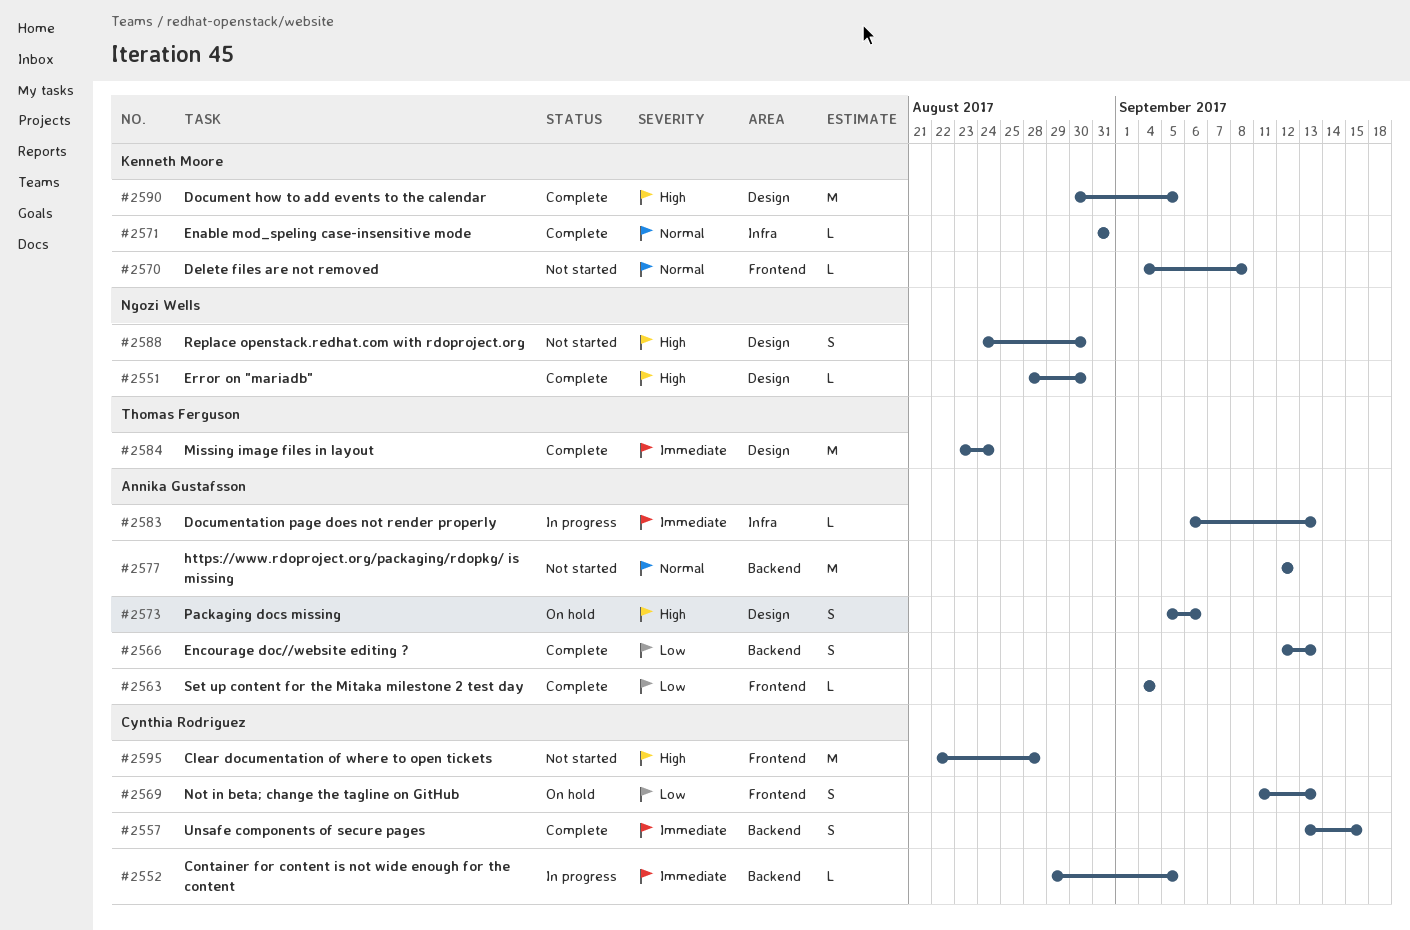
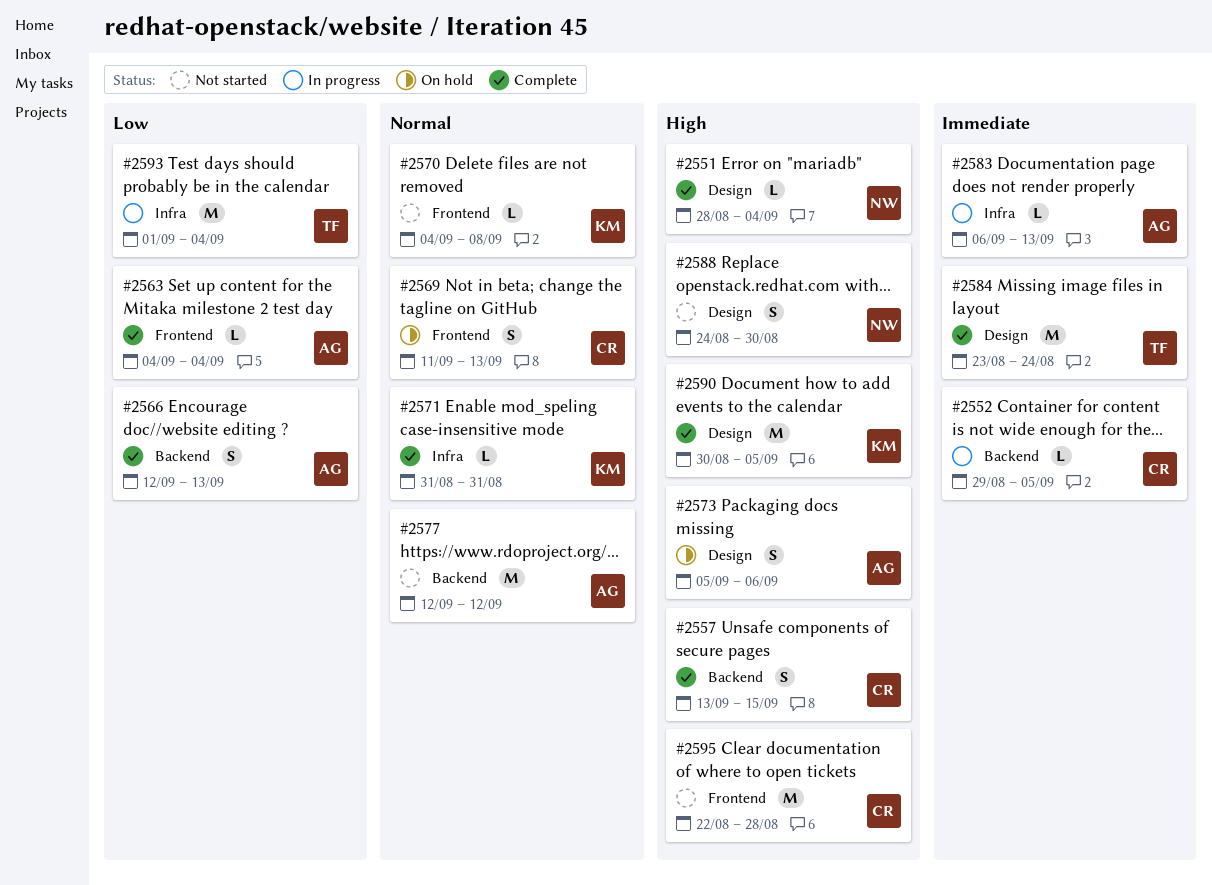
#2551, due: Aug 30 -> Sep 4
#2557, priority: Immediate -> High
#2569, priority: Low -> Normal
#2593: none -> present

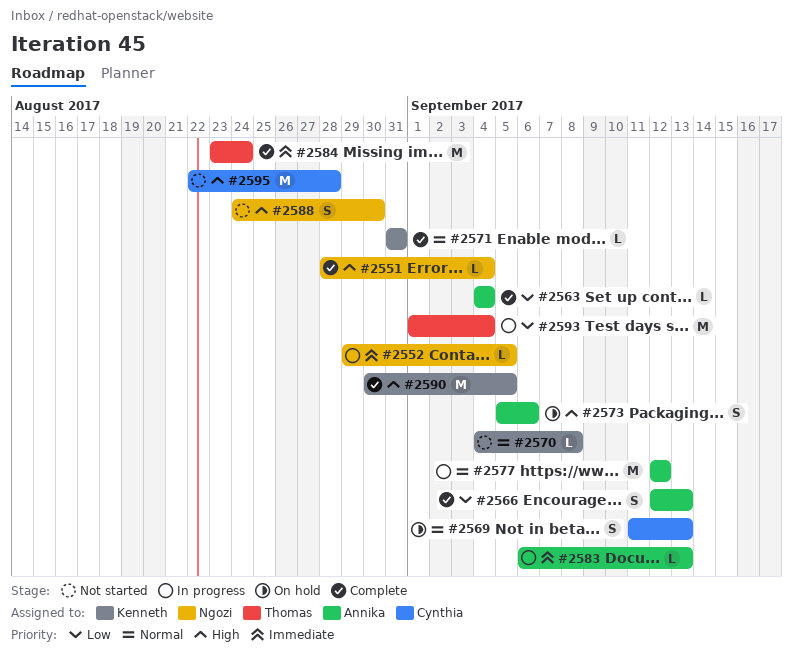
#2552, owner: Cynthia -> Ngozi
#2557: present -> none
#2577, status: Not started -> In progress

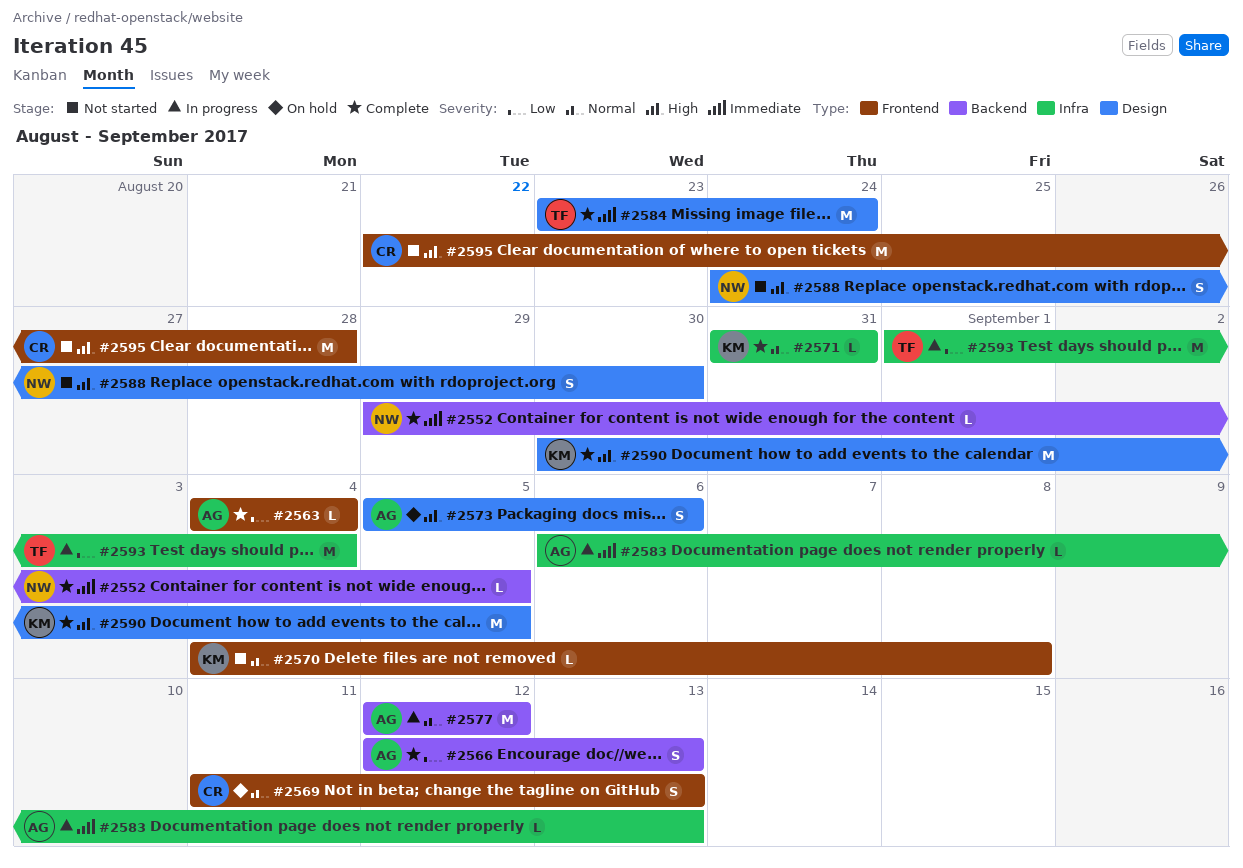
#2551: present -> none
#2552, status: In progress -> Complete

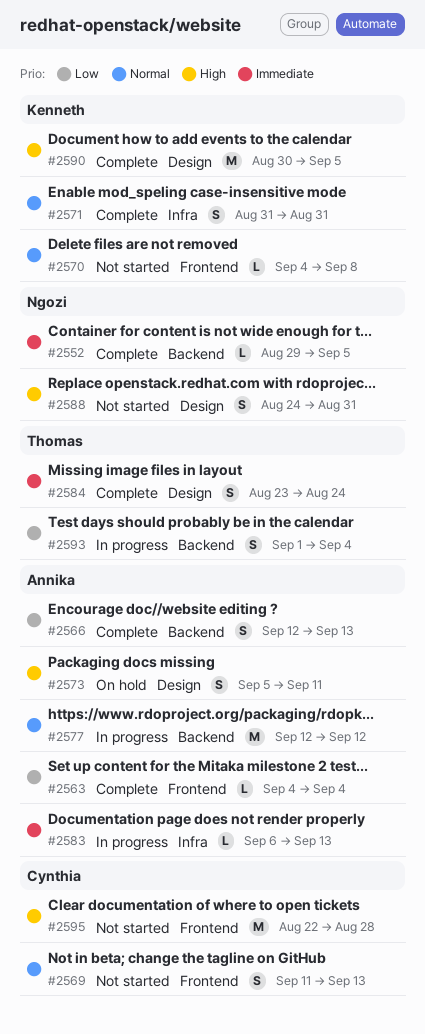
#2569, status: On hold -> Not started
#2571, estimate: L -> S
#2573, due: Sep 6 -> Sep 11
#2584, estimate: M -> S
#2588, due: Aug 30 -> Aug 31
#2593, label: Infra -> Backend
#2593, estimate: M -> S

